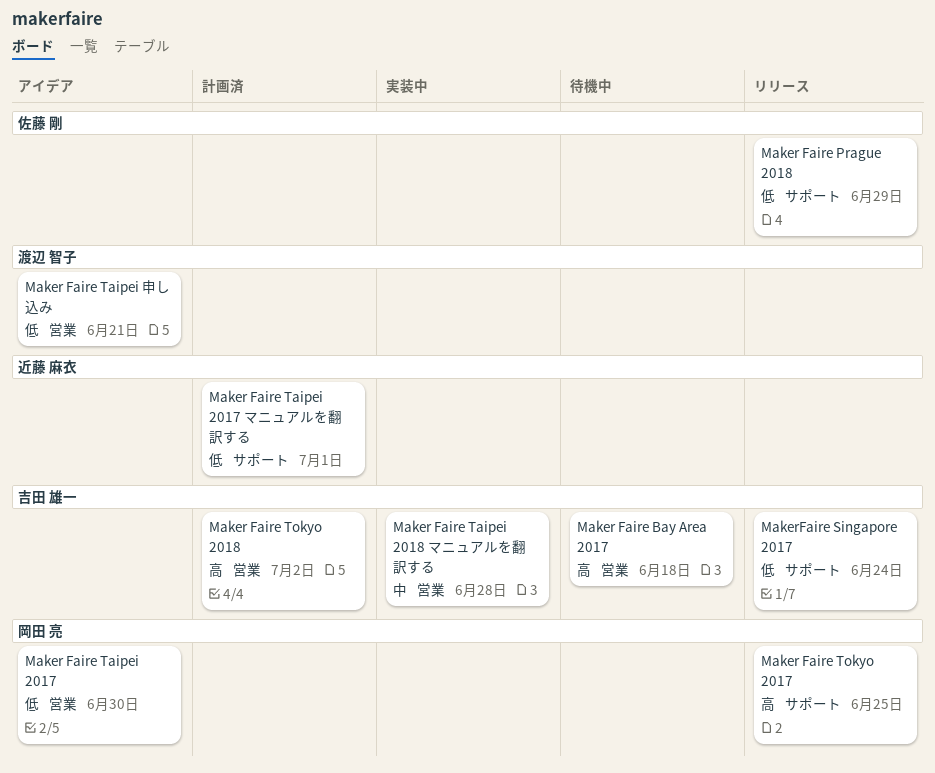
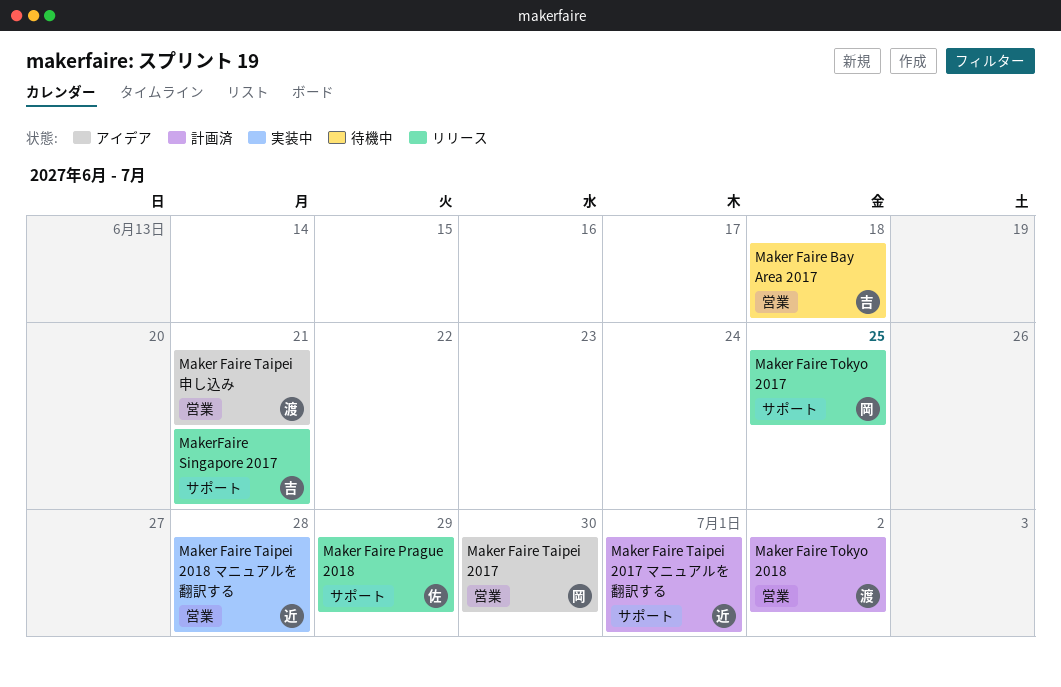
Maker Faire Taipei 2018 マニュアルを翻訳する, owner: 吉田 雄一 -> 近藤 麻衣
Maker Faire Tokyo 2018, owner: 吉田 雄一 -> 渡辺 智子
MakerFaire Singapore 2017, due: Jun 24 -> Jun 21

